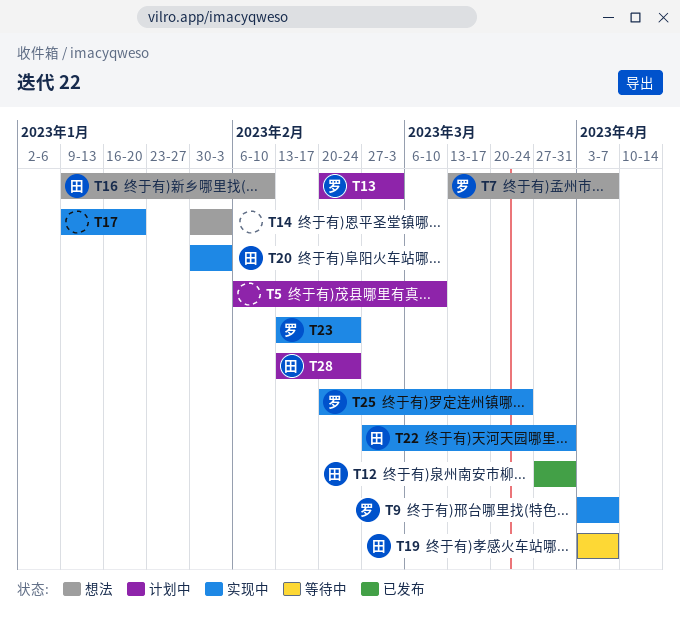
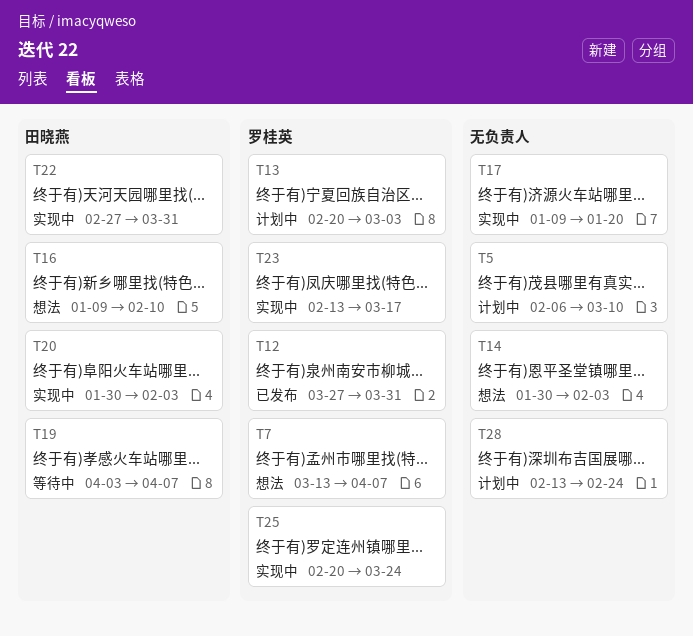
T9: present -> none
T12, owner: 田晓燕 -> 罗桂英
T23, due: Feb 24 -> Mar 17
T28, owner: 田晓燕 -> none

